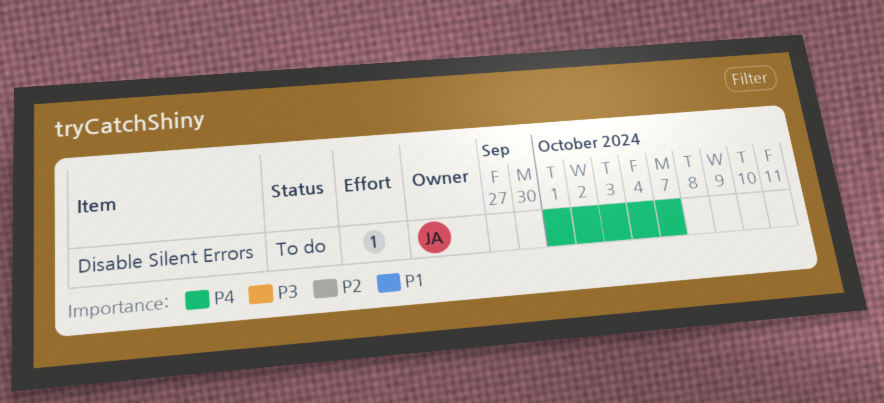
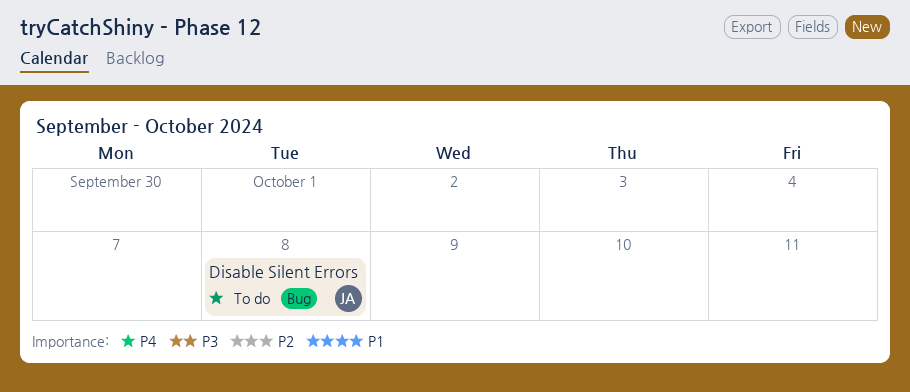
Disable Silent Errors, due: Oct 7 -> Oct 8

